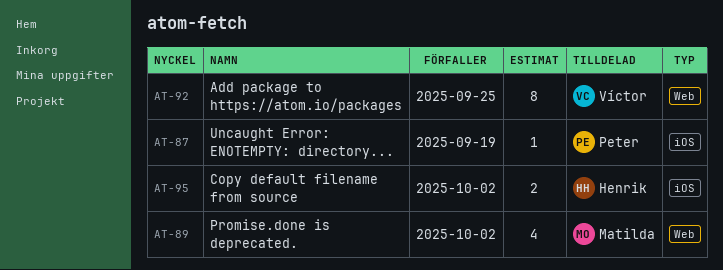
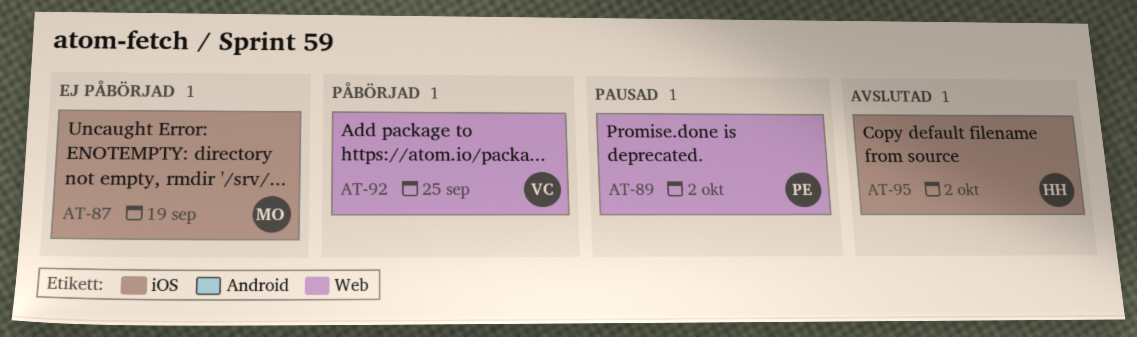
AT-87, owner: Peter -> Matilda
AT-89, owner: Matilda -> Peter

